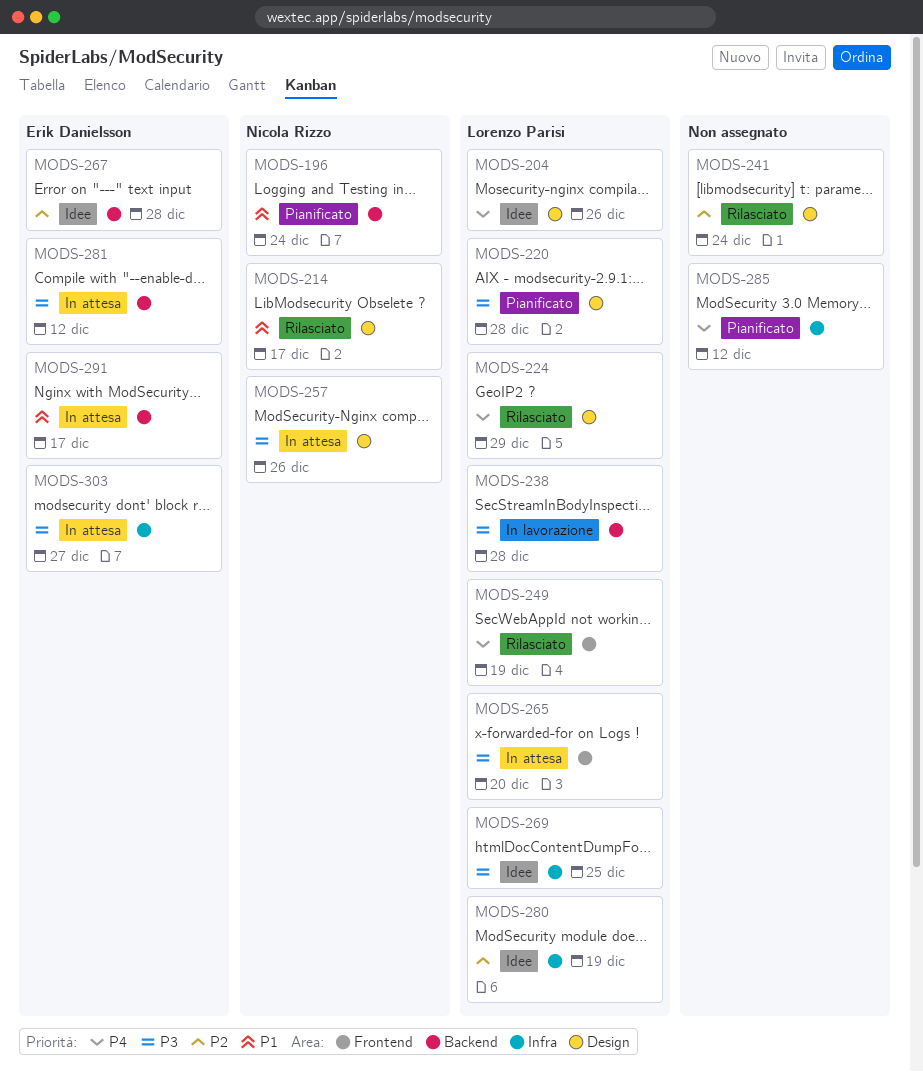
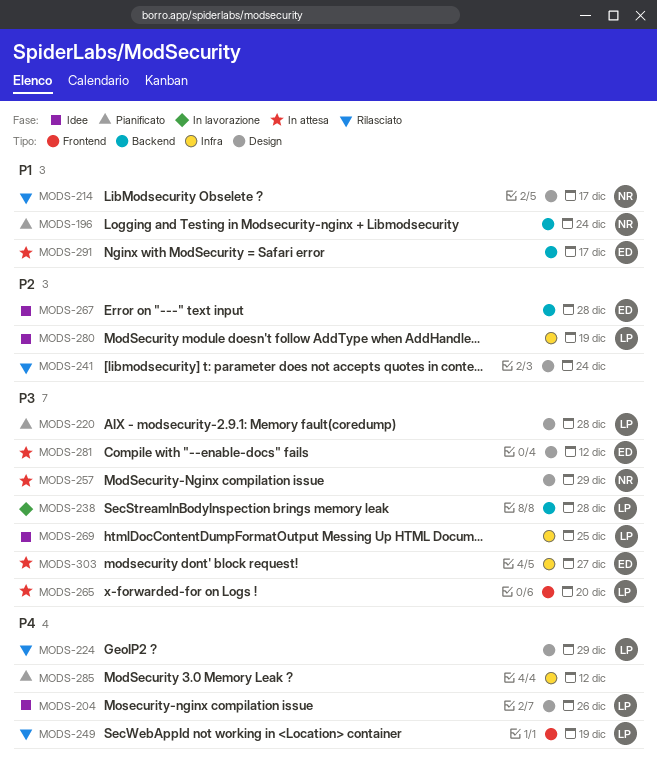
MODS-257, due: Dec 26 -> Dec 29
MODS-281, label: Backend -> Design

